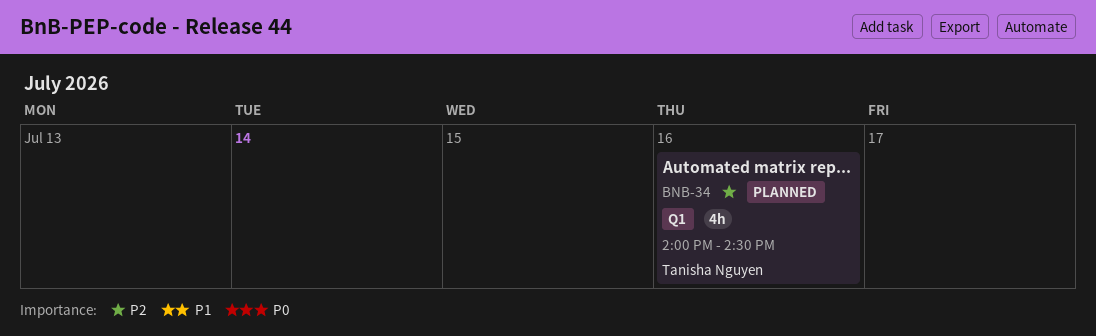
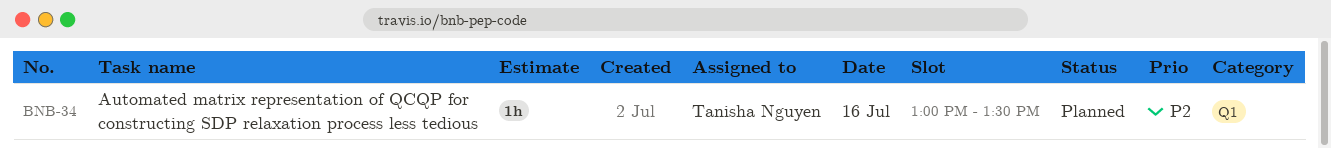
BNB-34, estimate: 4h -> 1h
BNB-34, begins: 14:00 -> 13:00
BNB-34, ends: 14:30 -> 13:30

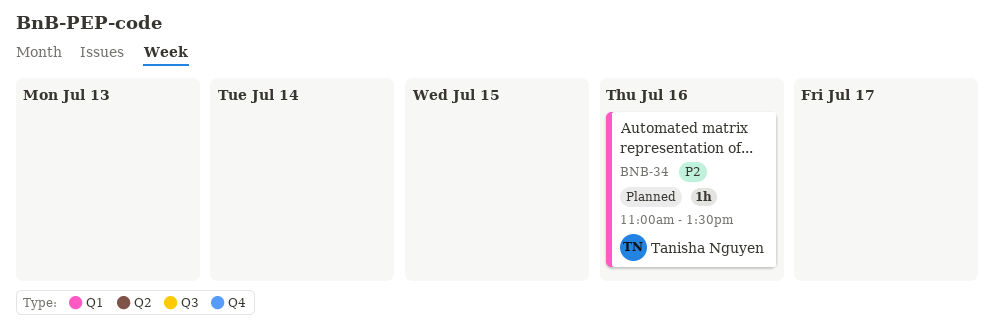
BNB-34, begins: 13:00 -> 11:00

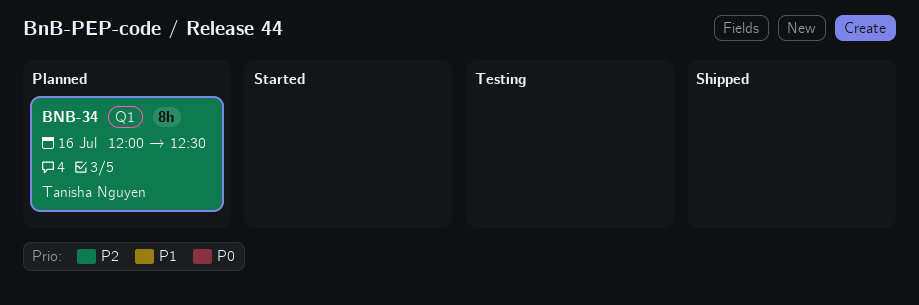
BNB-34, estimate: 1h -> 8h
BNB-34, begins: 11:00 -> 12:00
BNB-34, ends: 13:30 -> 12:30

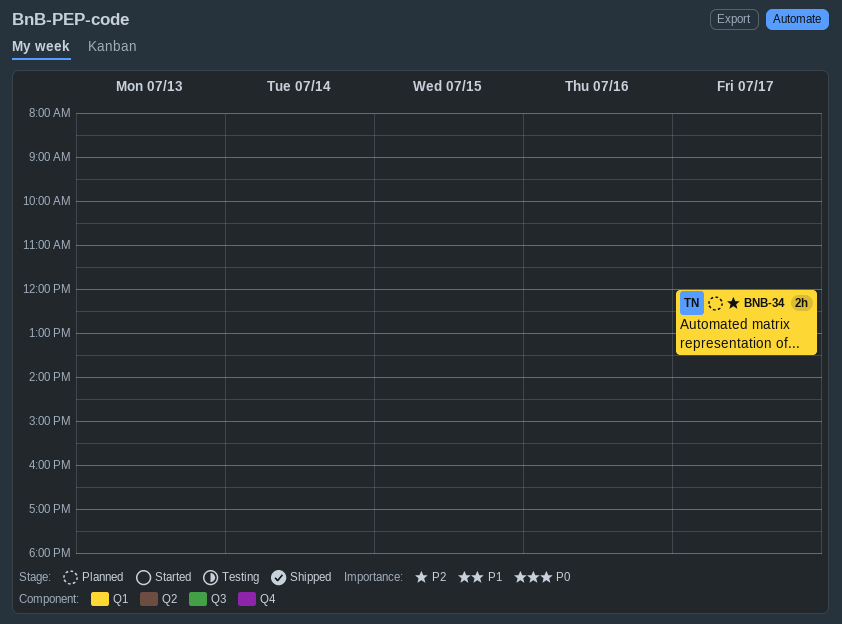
BNB-34, estimate: 8h -> 2h
BNB-34, day: Jul 16 -> Jul 17
BNB-34, ends: 12:30 -> 13:30

